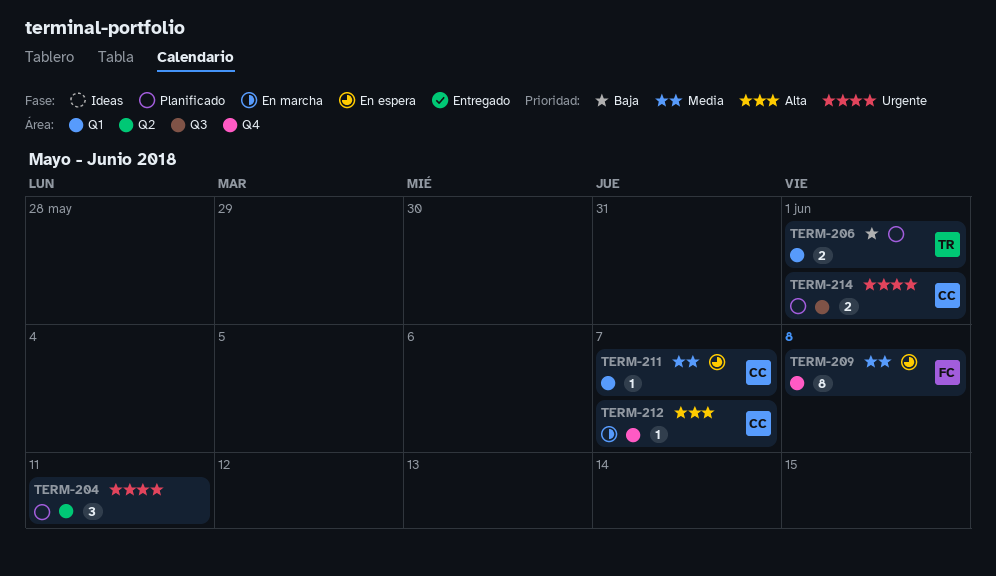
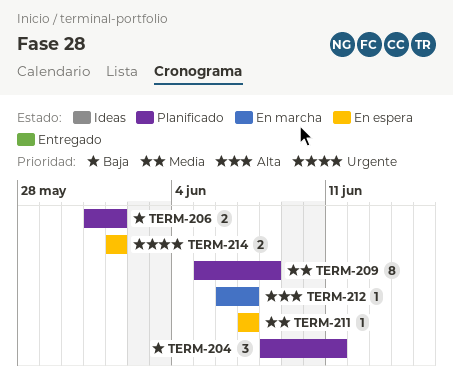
TERM-204, priority: Urgente -> Baja
TERM-209, status: En espera -> Planificado
TERM-214, status: Planificado -> En espera

